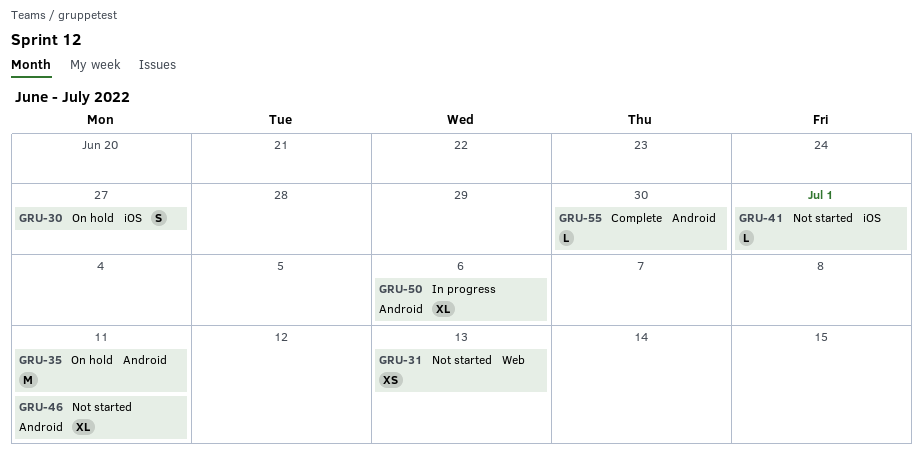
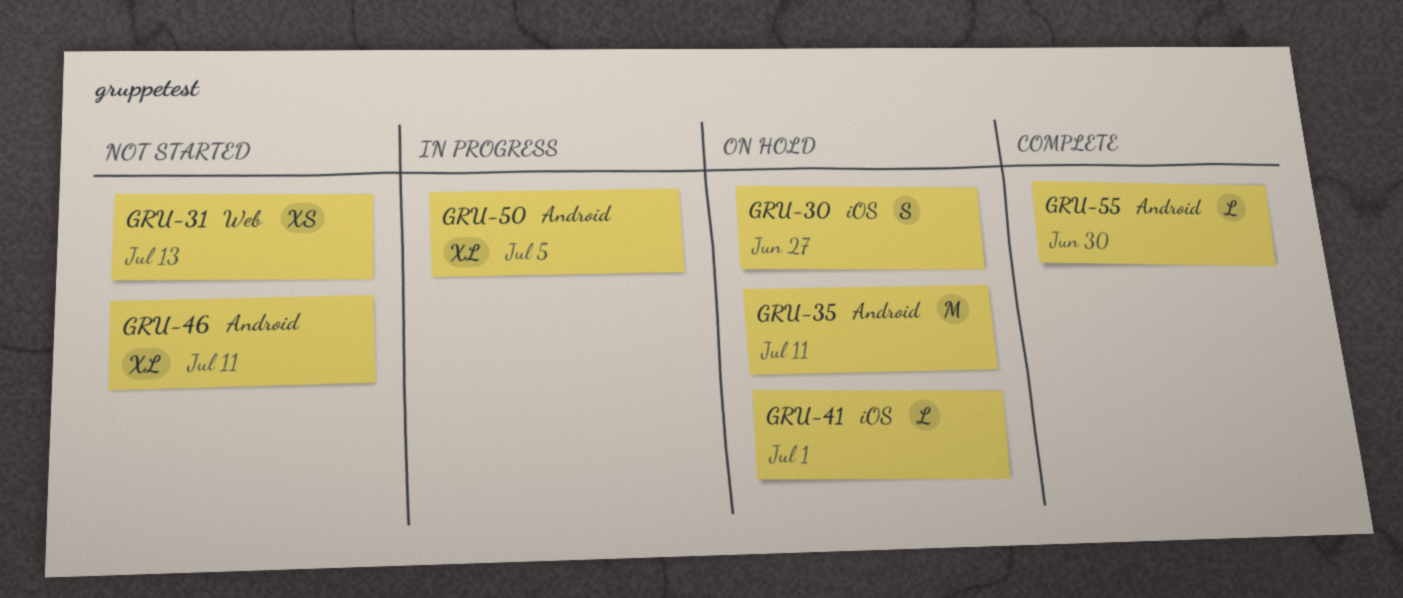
GRU-41, status: Not started -> On hold
GRU-50, due: Jul 6 -> Jul 5

